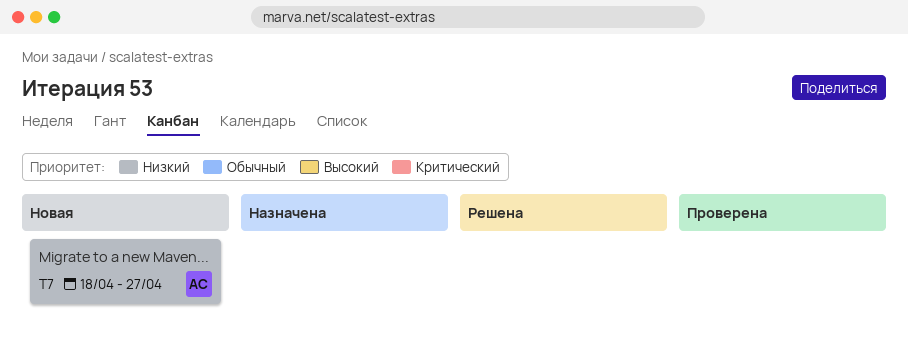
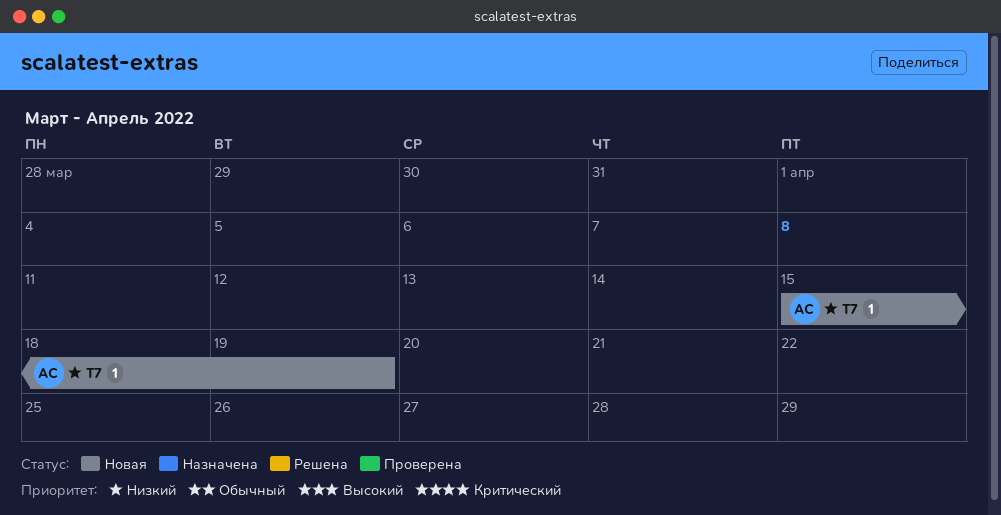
T7, start: Apr 18 -> Apr 15
T7, due: Apr 27 -> Apr 19

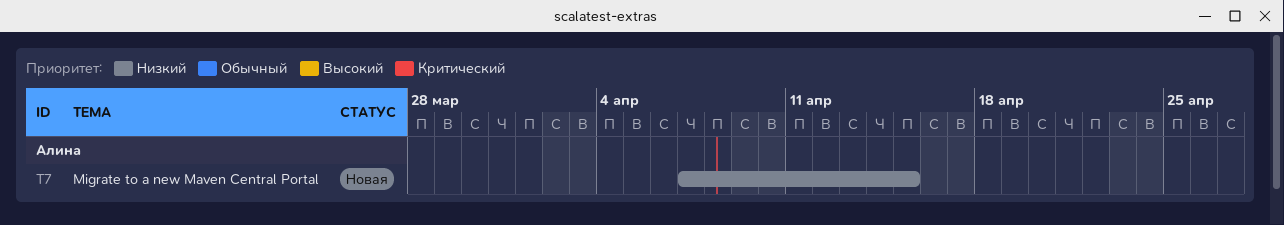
T7, start: Apr 15 -> Apr 7
T7, due: Apr 19 -> Apr 15

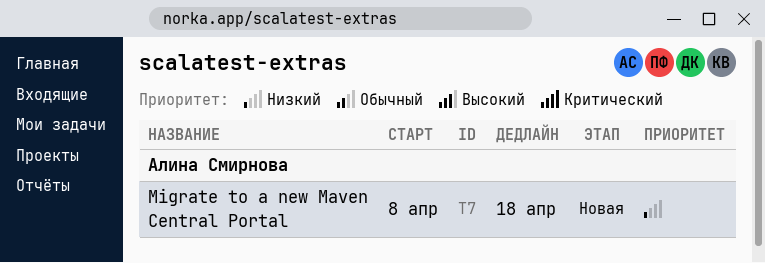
T7, start: Apr 7 -> Apr 8
T7, due: Apr 15 -> Apr 18

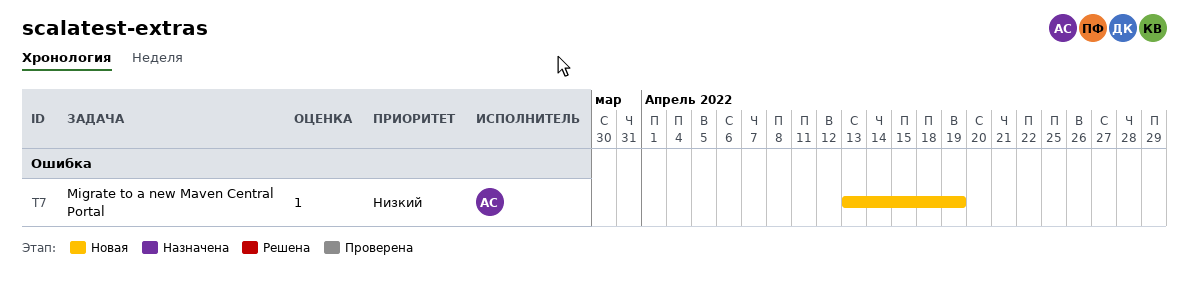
T7, start: Apr 8 -> Apr 13
T7, due: Apr 18 -> Apr 19

